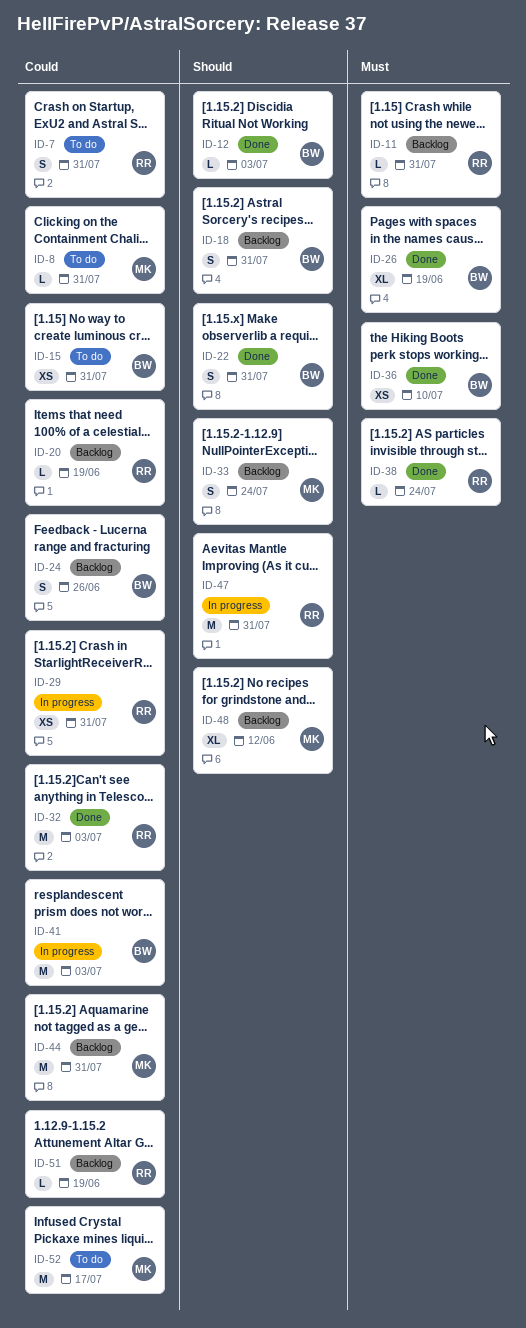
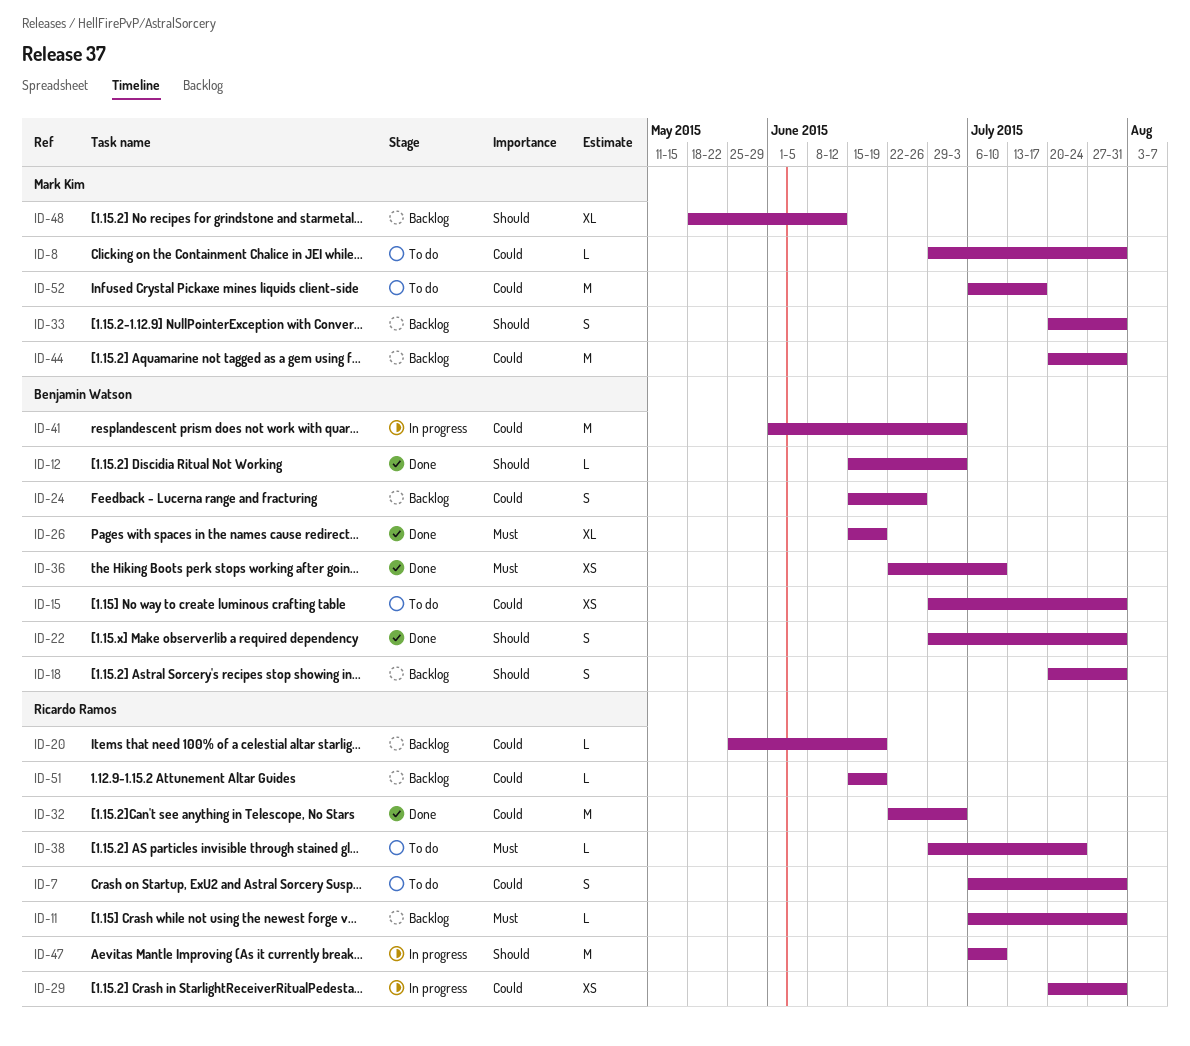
ID-33, due: Jul 24 -> Jul 31
ID-38, status: Done -> To do
ID-47, due: Jul 31 -> Jul 10

